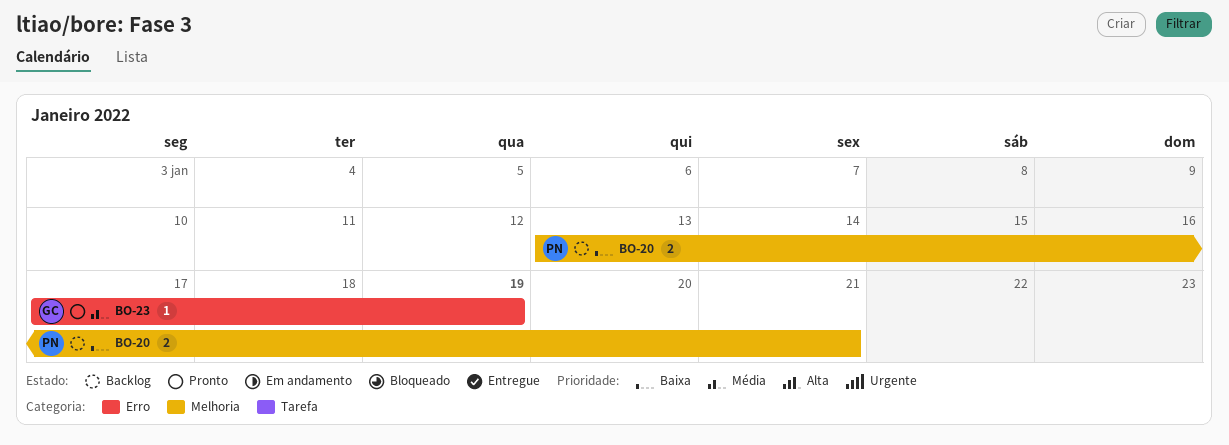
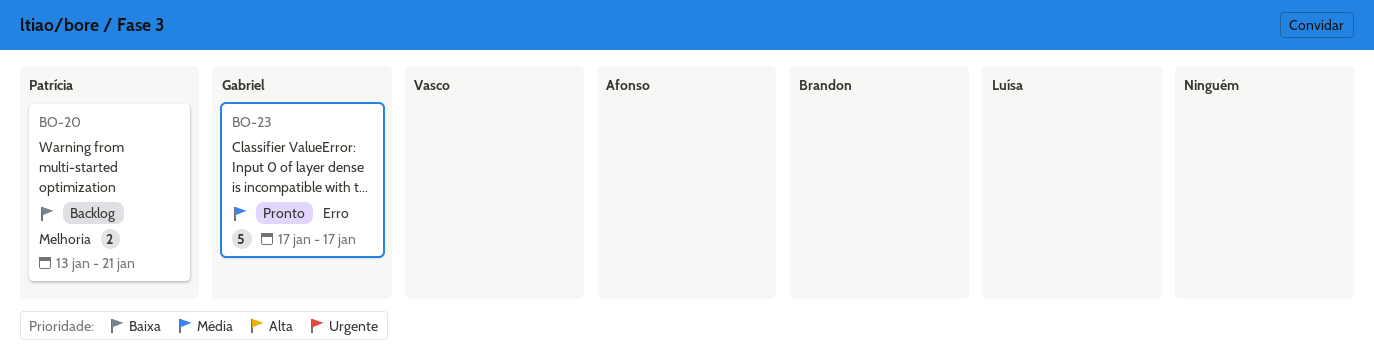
BO-23, estimate: 1 -> 5
BO-23, due: Jan 19 -> Jan 17

